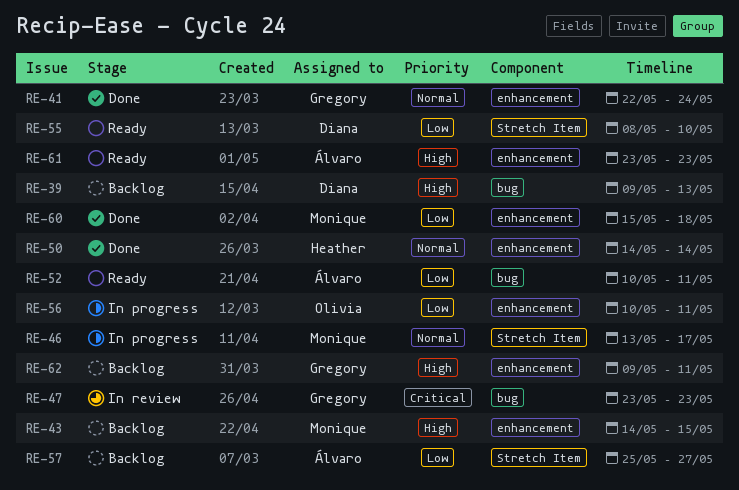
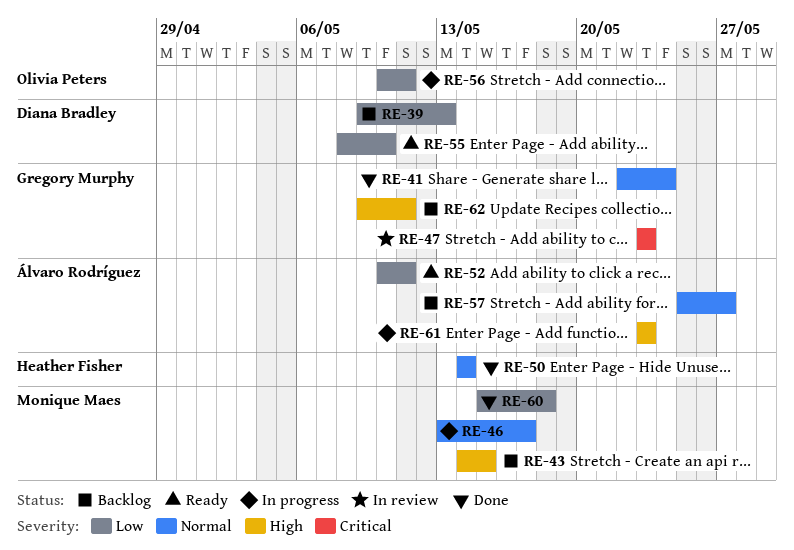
RE-39, priority: High -> Low
RE-57, priority: Low -> Normal
RE-61, status: Ready -> In progress

